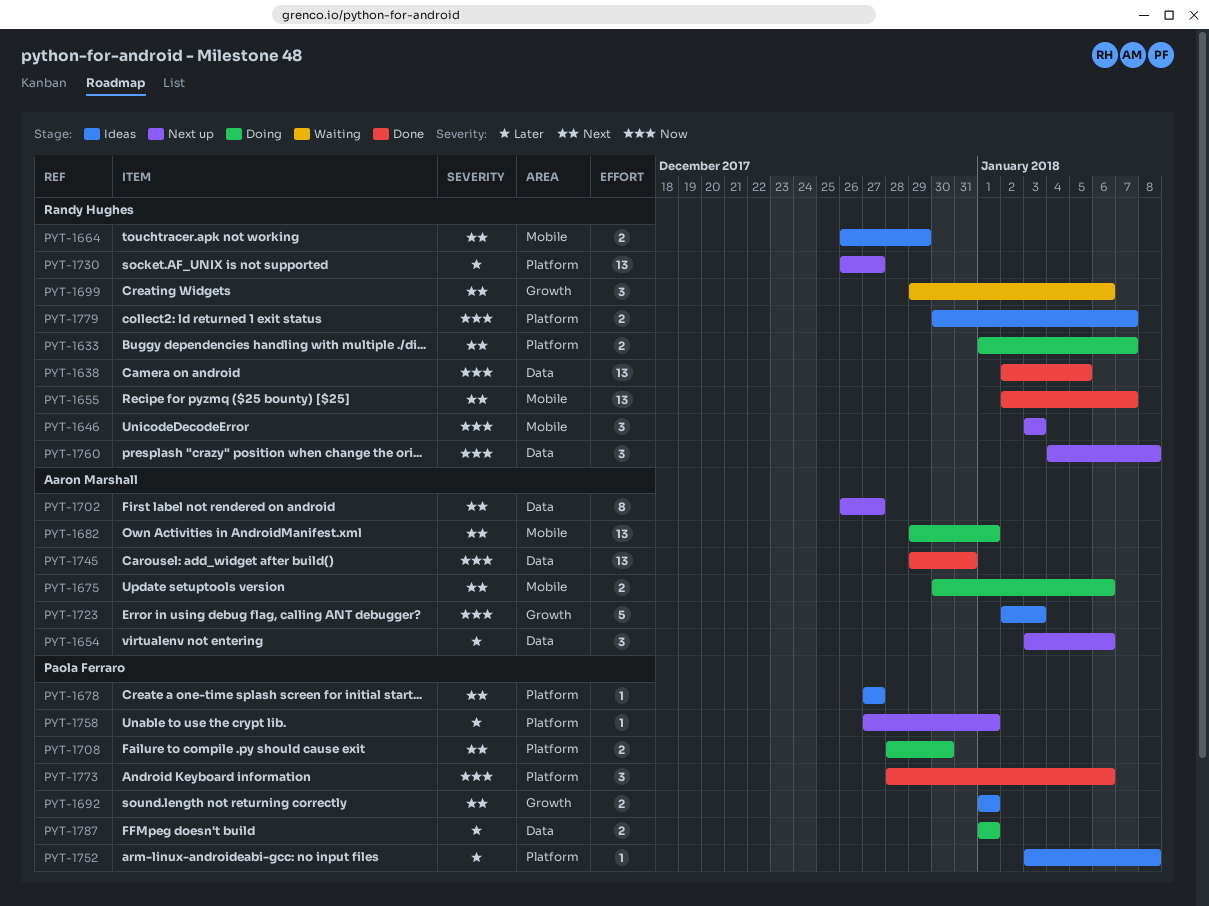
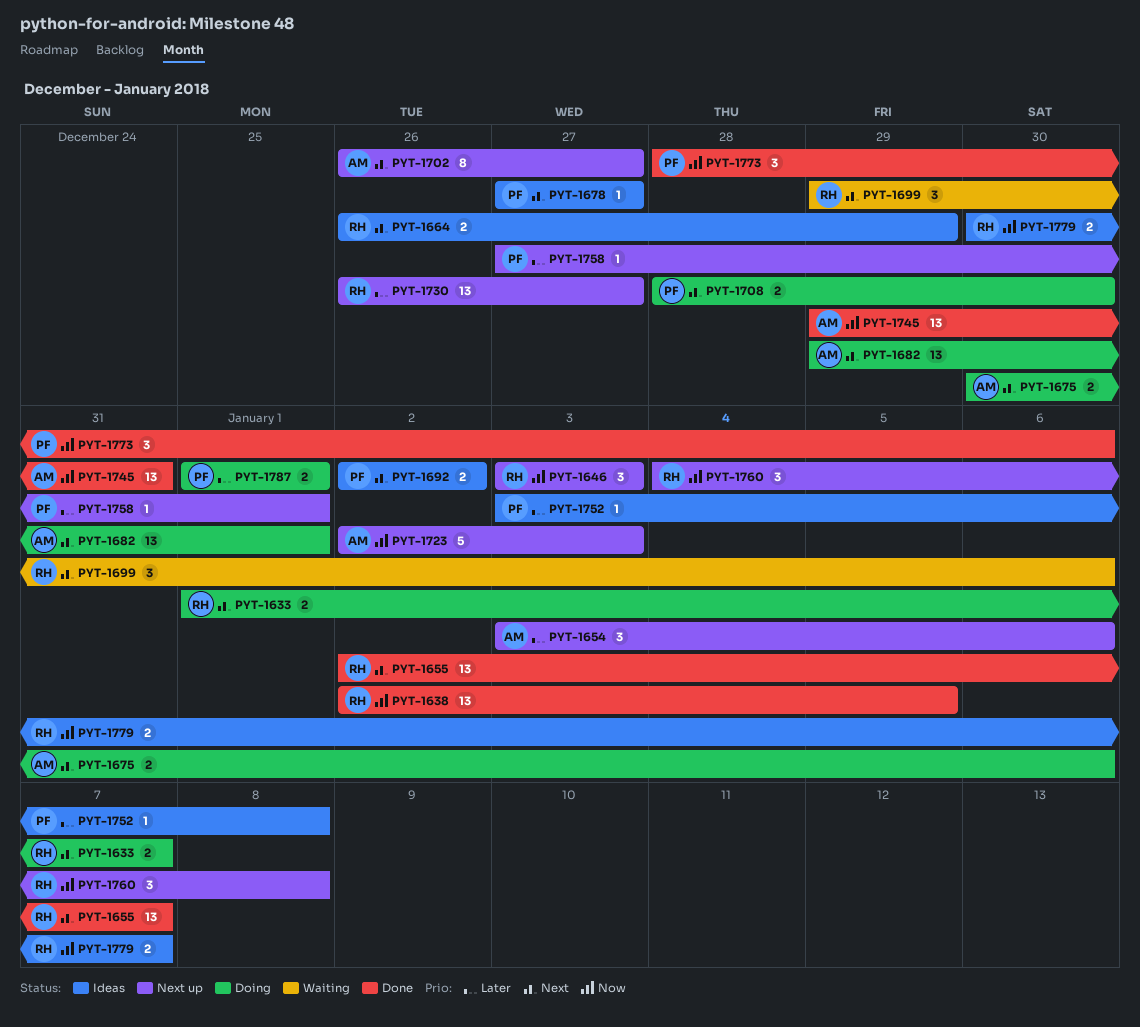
PYT-1692, start: Jan 1 -> Jan 2
PYT-1692, due: Jan 1 -> Jan 2
PYT-1723, status: Ideas -> Next up

